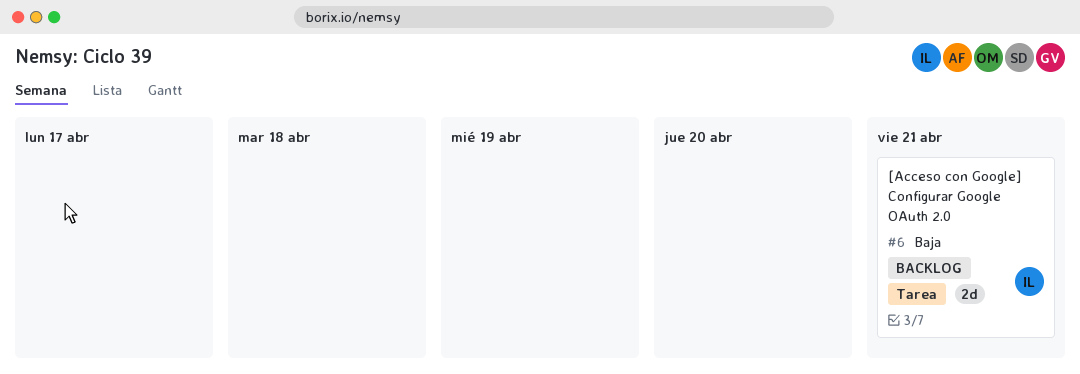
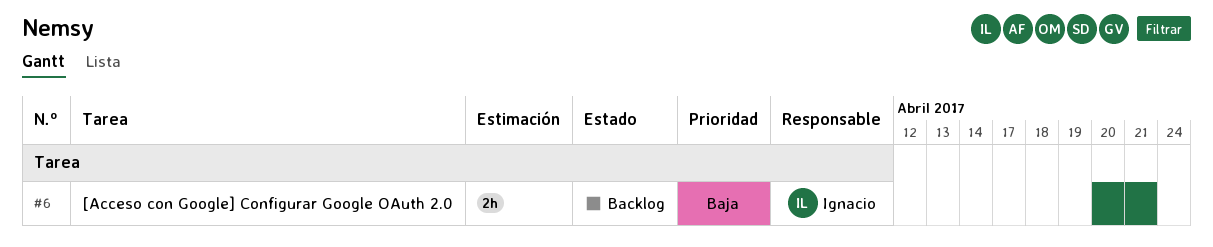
#6, estimate: 2d -> 2h

